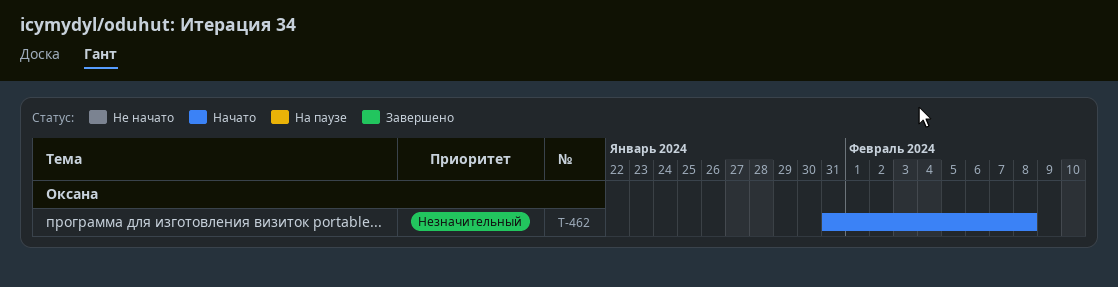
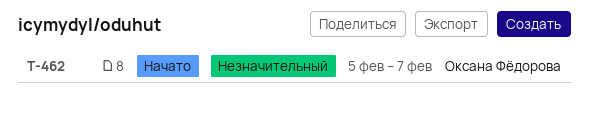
T-462, start: Jan 31 -> Feb 5
T-462, due: Feb 8 -> Feb 7

